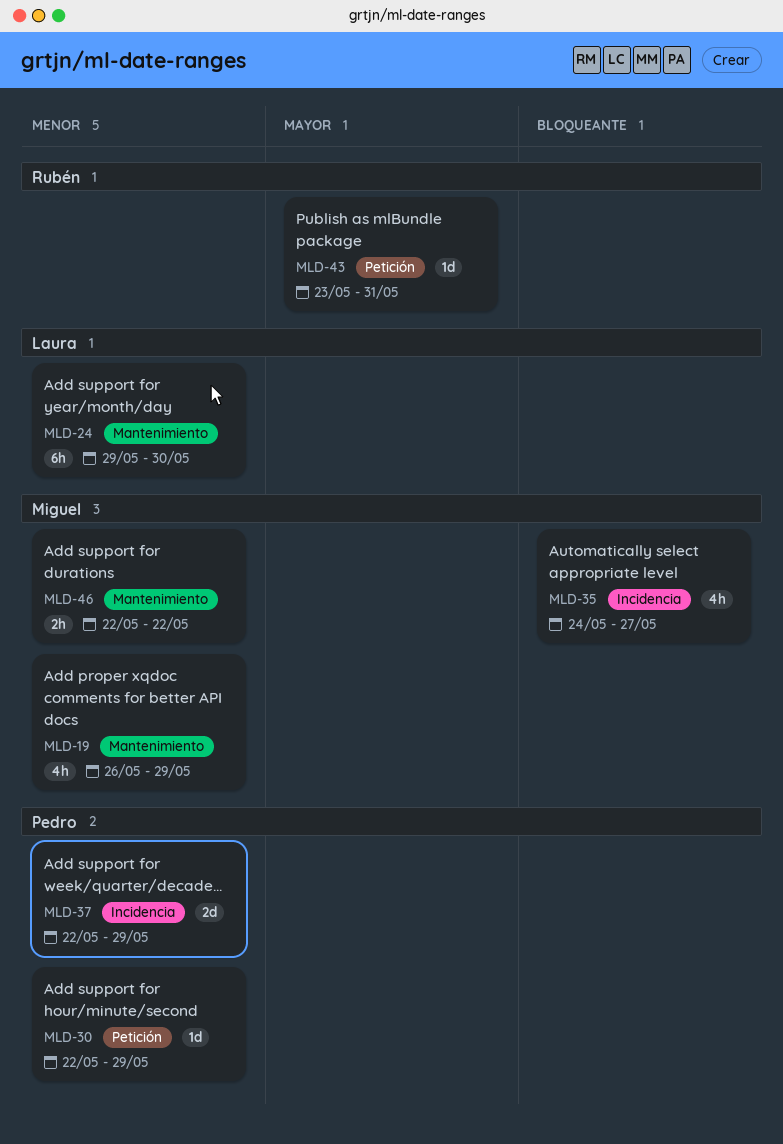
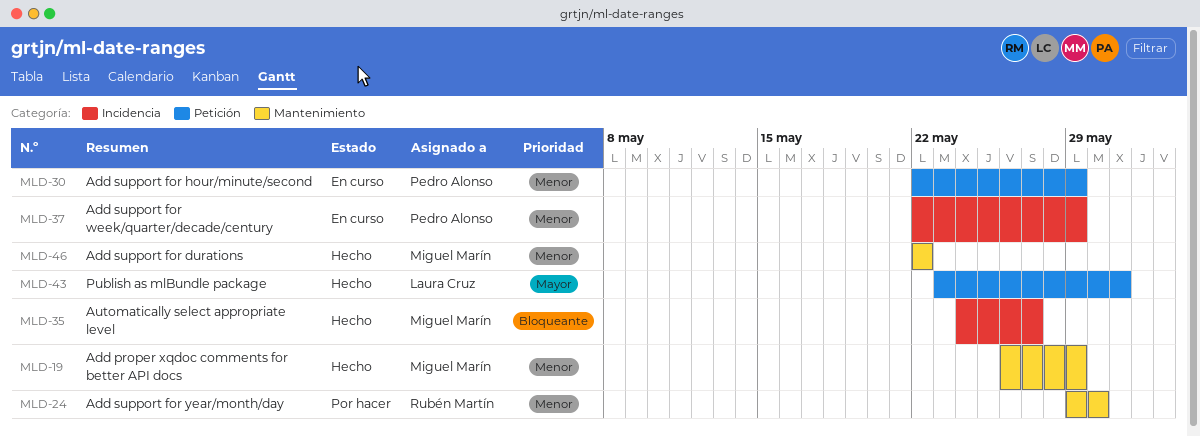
MLD-24, owner: Laura Cruz -> Rubén Martín
MLD-43, owner: Rubén Martín -> Laura Cruz

